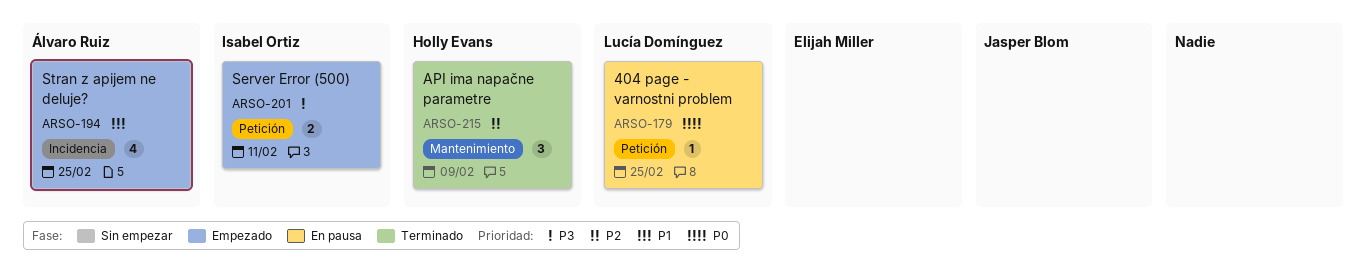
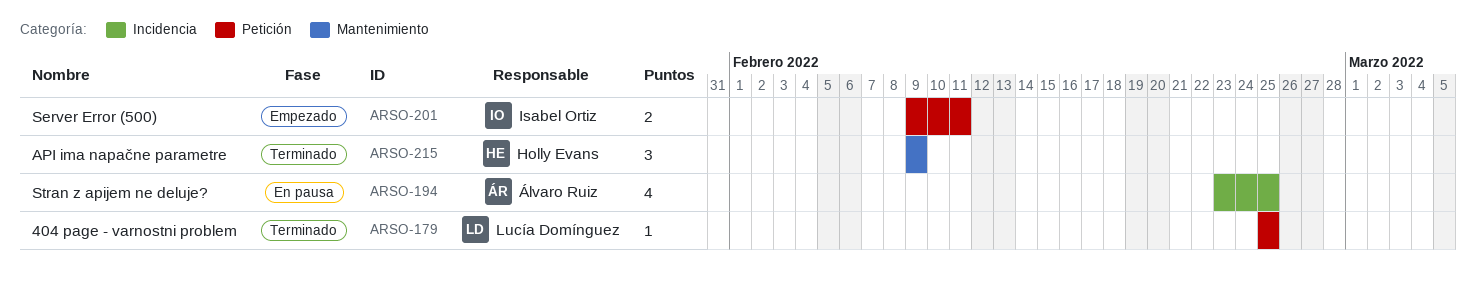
ARSO-179, status: En pausa -> Terminado
ARSO-194, status: Empezado -> En pausa

